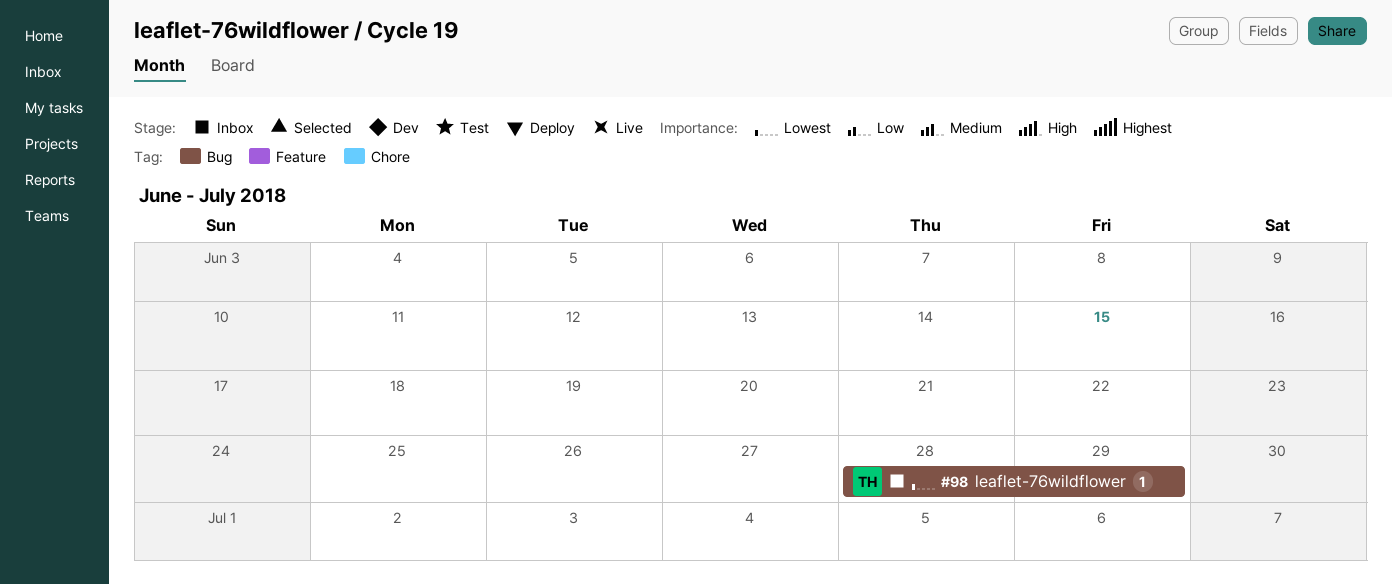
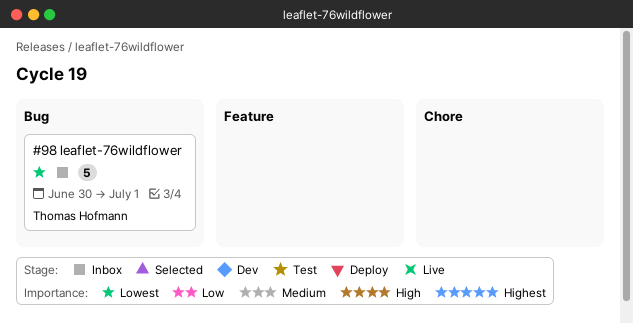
#98, estimate: 1 -> 5
#98, start: Jun 28 -> Jun 30
#98, due: Jun 29 -> Jul 1

